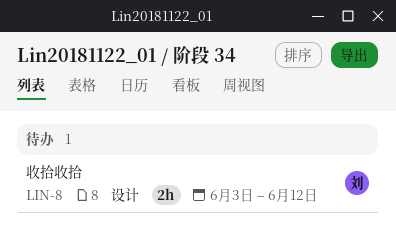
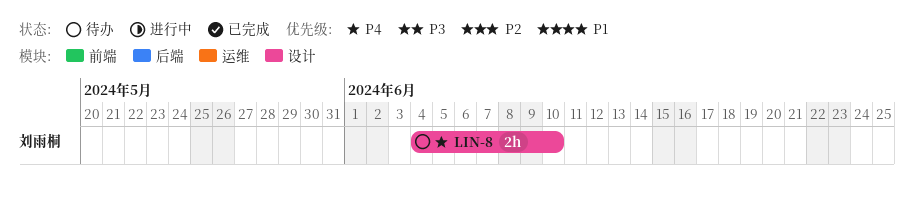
LIN-8, start: Jun 3 -> Jun 4
LIN-8, due: Jun 12 -> Jun 10

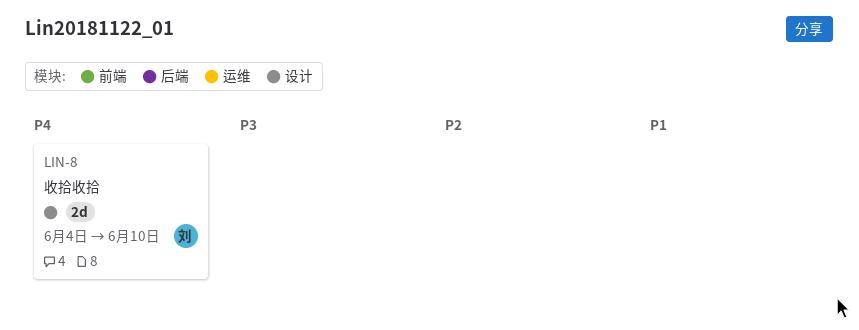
LIN-8, estimate: 2h -> 2d

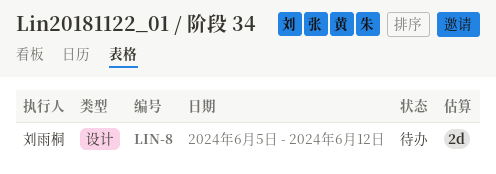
LIN-8, start: Jun 4 -> Jun 5
LIN-8, due: Jun 10 -> Jun 12

